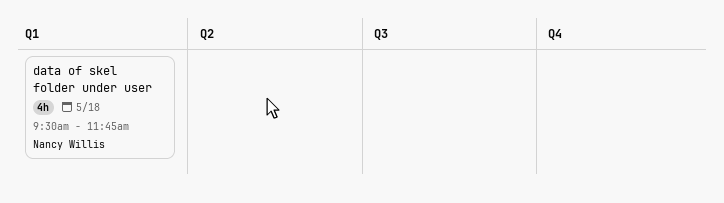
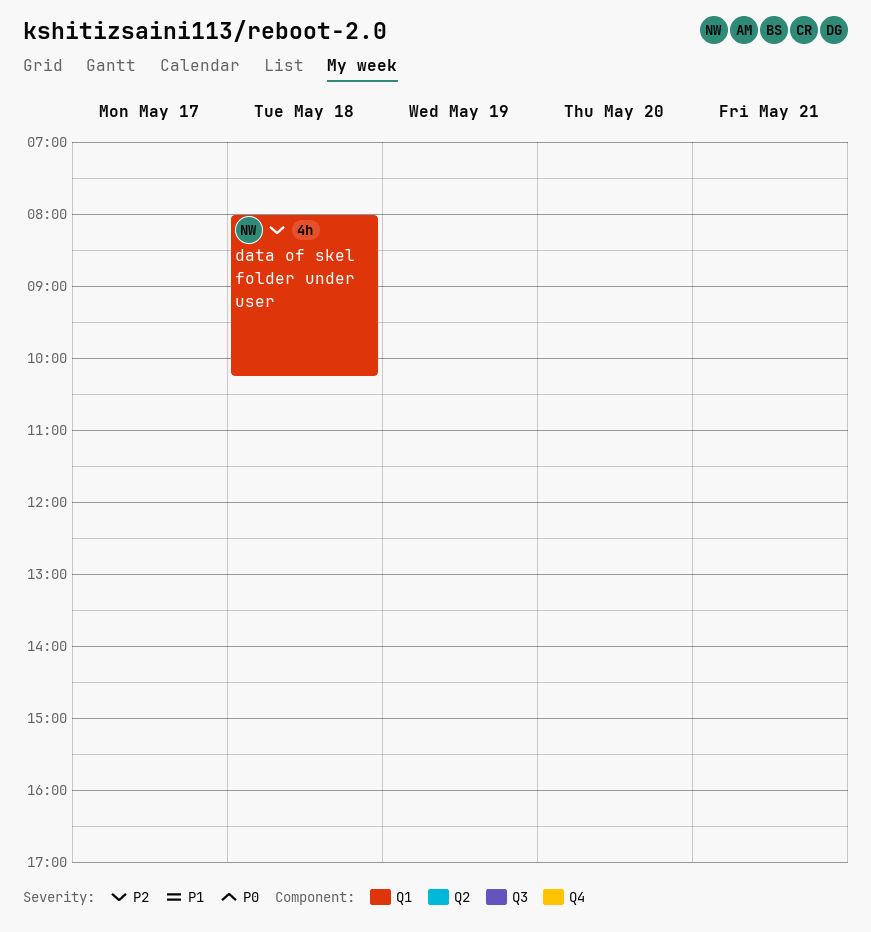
data of skel folder under user, begins: 09:30 -> 08:00
data of skel folder under user, ends: 11:45 -> 10:15

